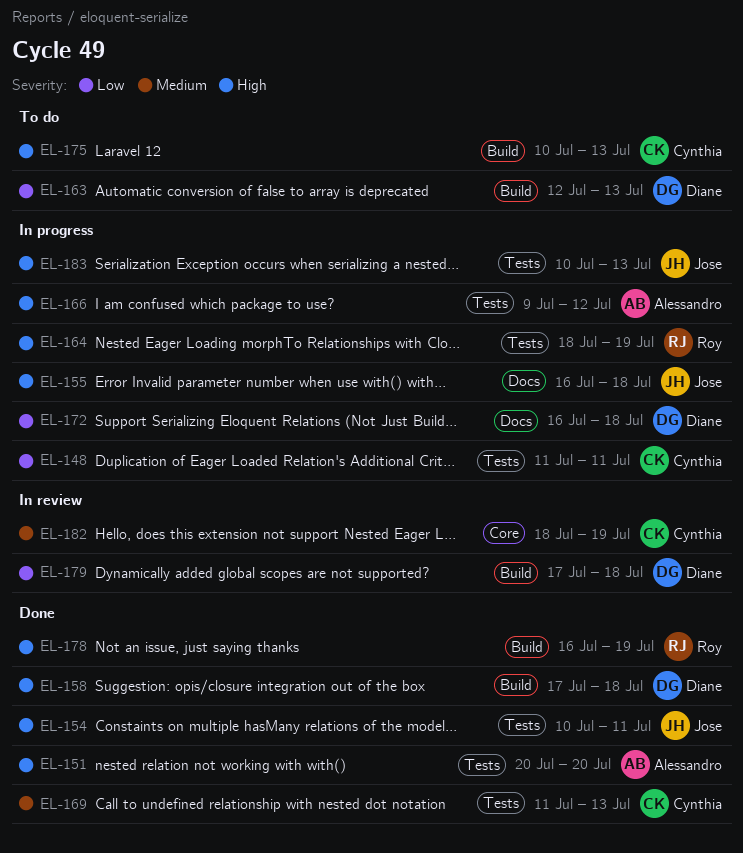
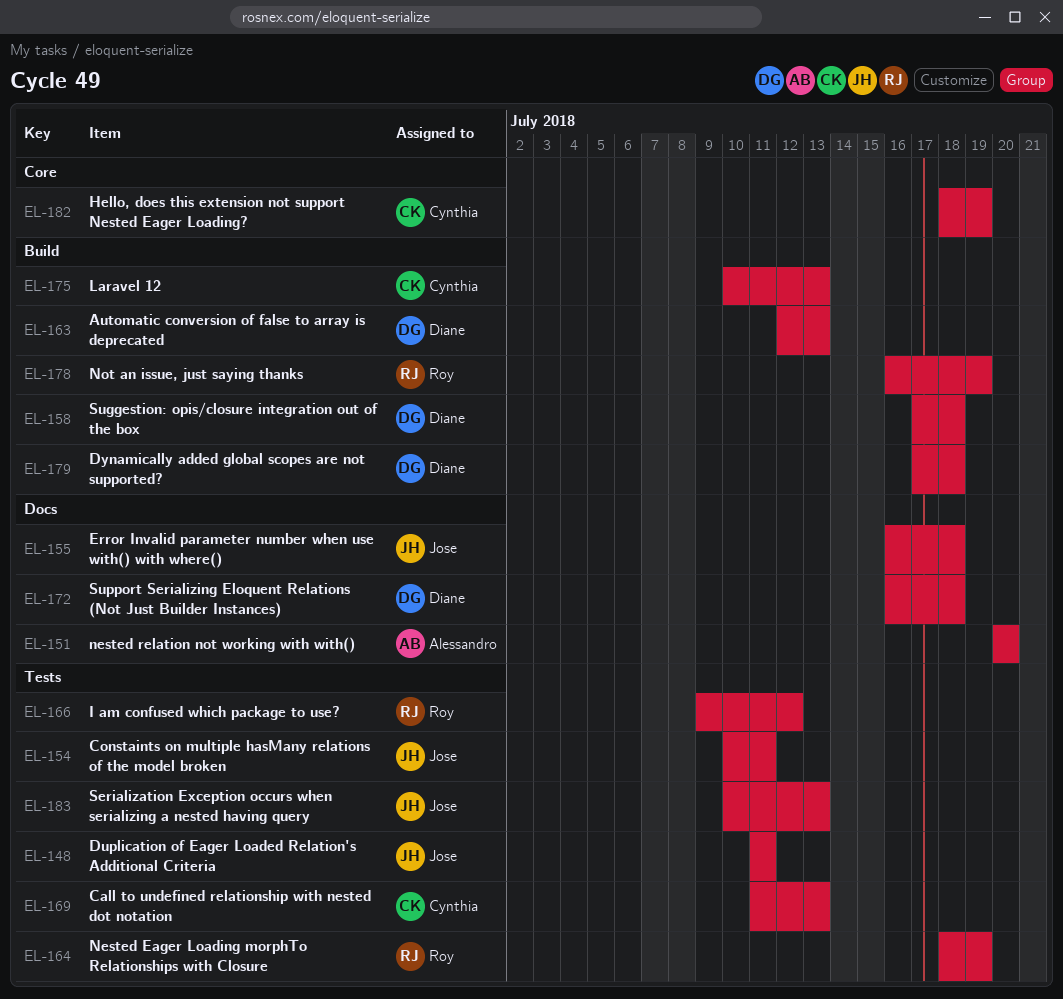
EL-148, owner: Cynthia -> Jose
EL-151, label: Tests -> Docs
EL-166, owner: Alessandro -> Roy

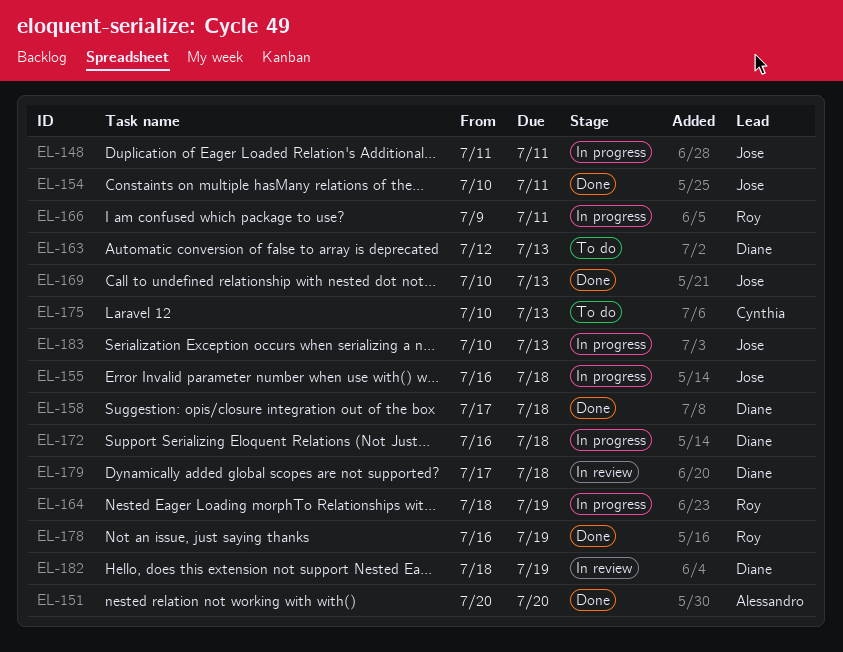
EL-166, due: Jul 12 -> Jul 11
EL-169, owner: Cynthia -> Jose
EL-169, start: Jul 11 -> Jul 10
EL-182, owner: Cynthia -> Diane

